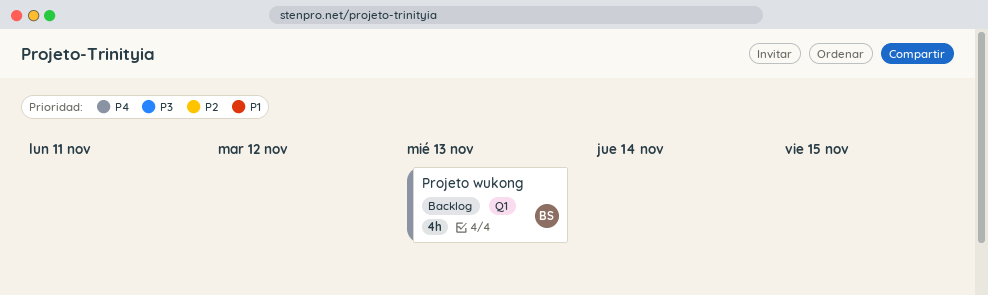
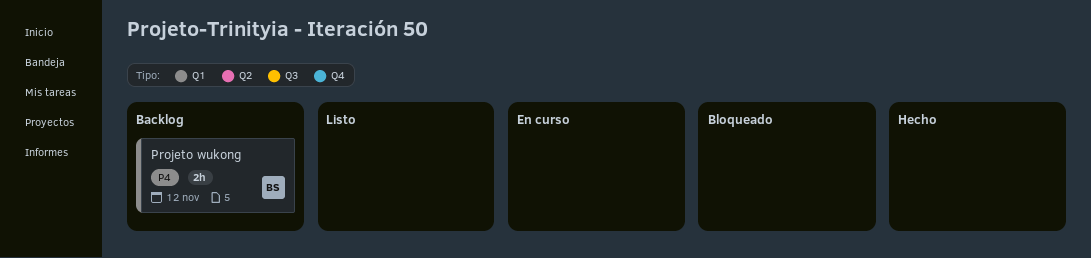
Projeto wukong, estimate: 4h -> 2h
Projeto wukong, due: Nov 13 -> Nov 12

